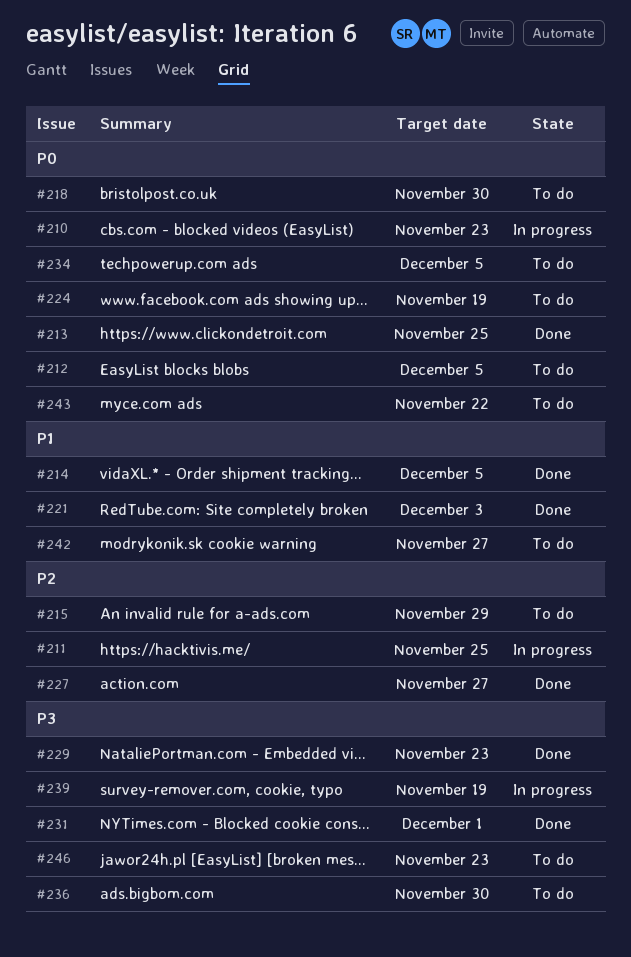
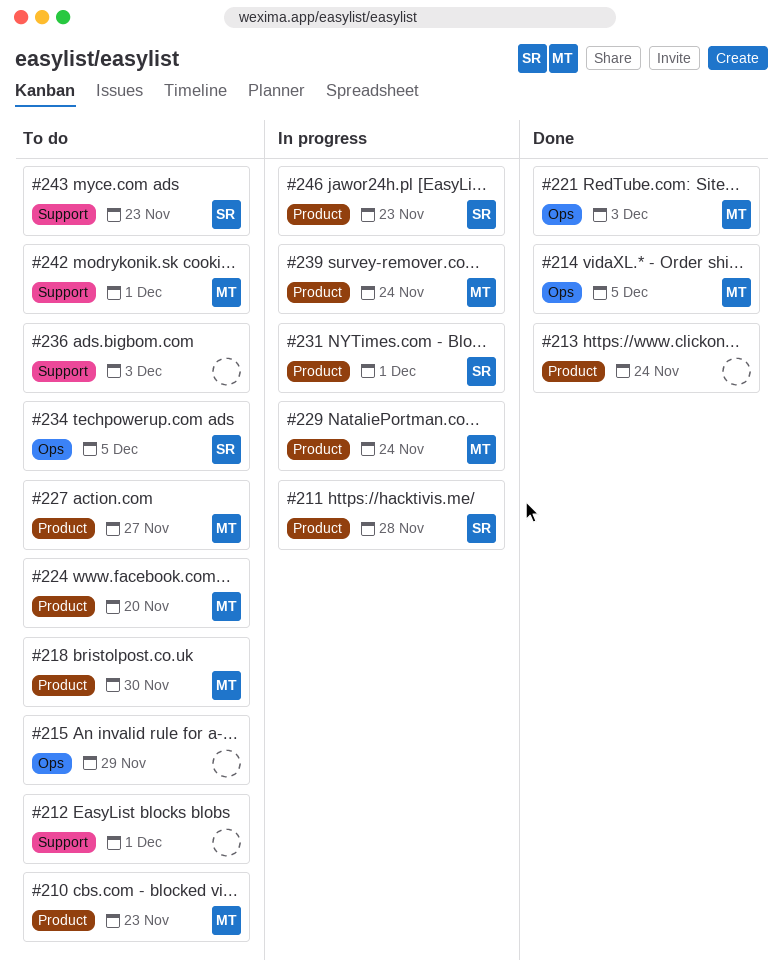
#210, status: In progress -> To do
#211, due: Nov 25 -> Nov 28
#212, due: Dec 5 -> Dec 1
#213, due: Nov 25 -> Nov 24
#224, due: Nov 19 -> Nov 20
#227, status: Done -> To do
#229, status: Done -> In progress
#229, due: Nov 23 -> Nov 24
#231, status: Done -> In progress
#236, due: Nov 30 -> Dec 3
#239, due: Nov 19 -> Nov 24
#242, due: Nov 27 -> Dec 1
#243, due: Nov 22 -> Nov 23
#246, status: To do -> In progress

